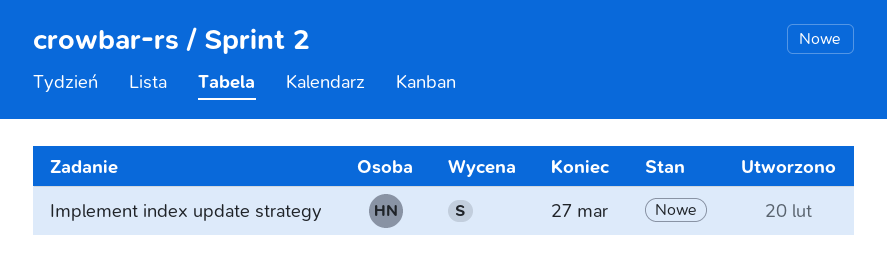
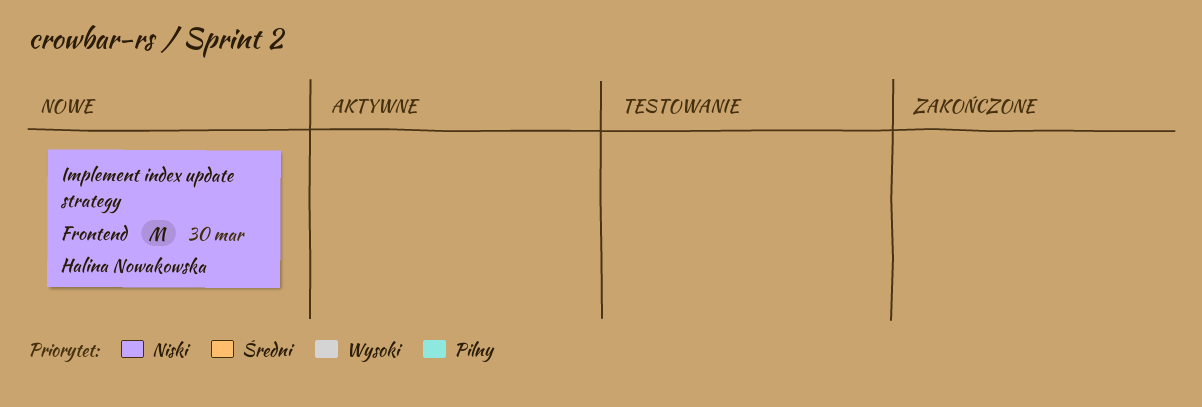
Implement index update strategy, estimate: S -> M
Implement index update strategy, due: Mar 27 -> Mar 30

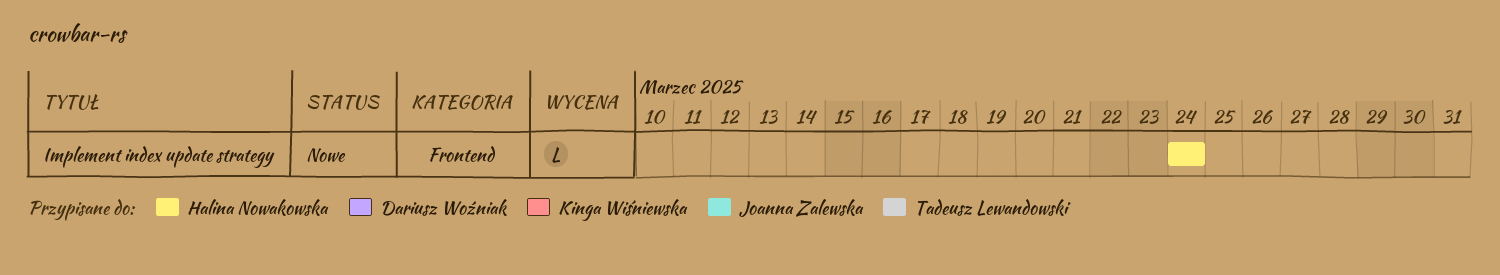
Implement index update strategy, estimate: M -> L
Implement index update strategy, due: Mar 30 -> Mar 24

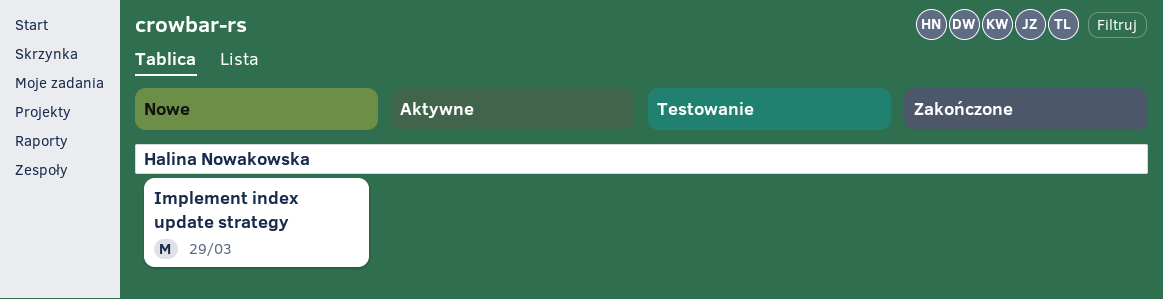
Implement index update strategy, estimate: L -> M
Implement index update strategy, due: Mar 24 -> Mar 29

